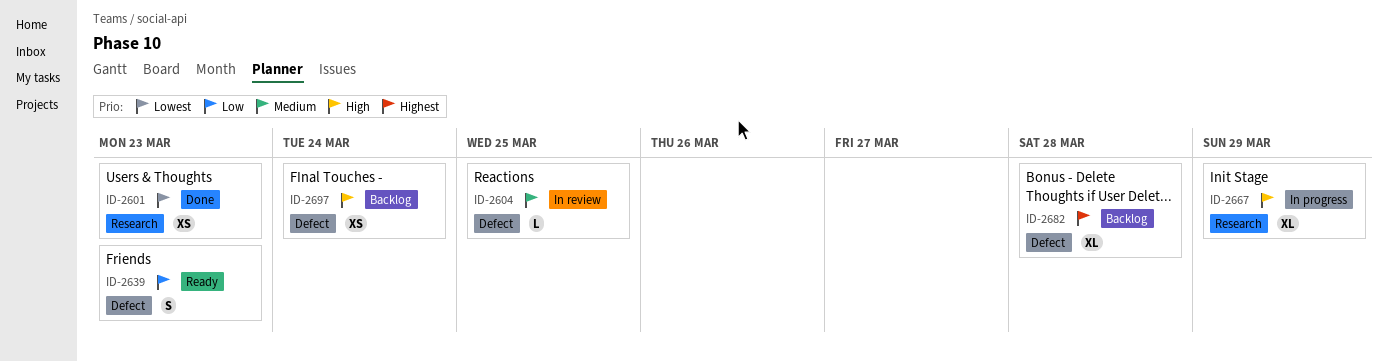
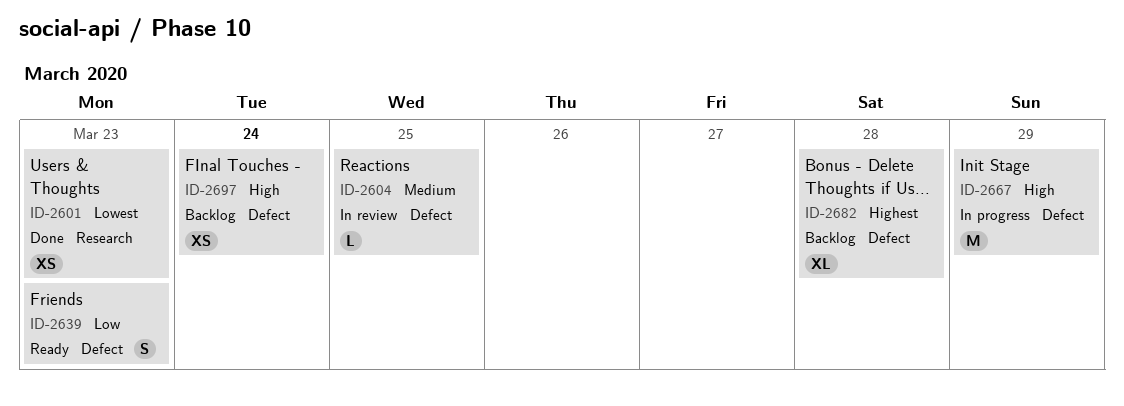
ID-2667, label: Research -> Defect
ID-2667, estimate: XL -> M

